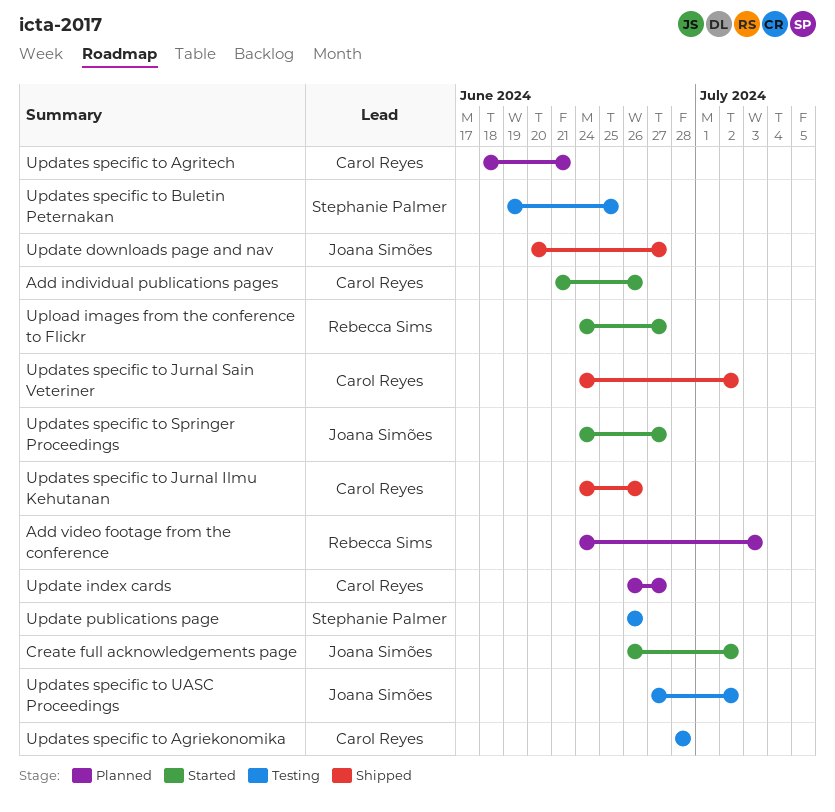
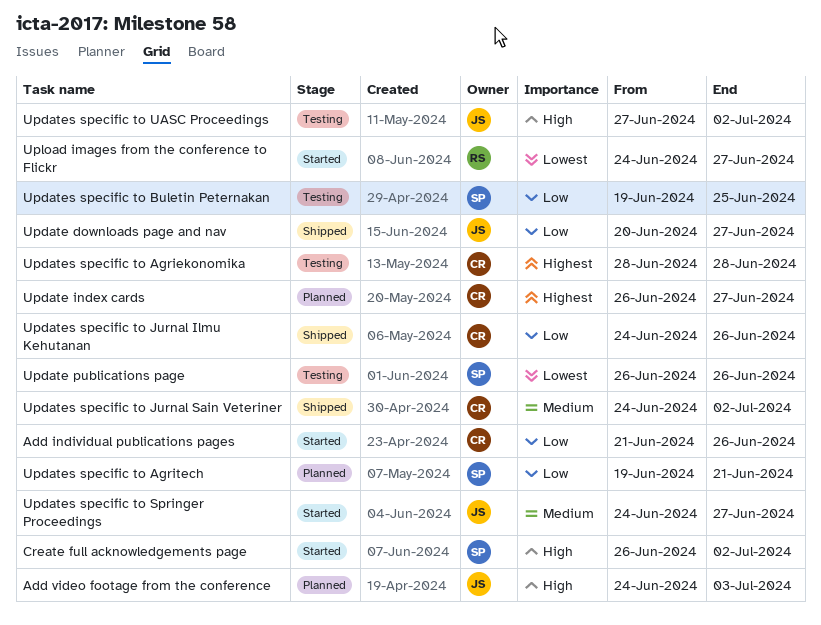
Add video footage from the conference, owner: Rebecca Sims -> Joana Simões
Create full acknowledgements page, owner: Joana Simões -> Stephanie Palmer
Updates specific to Agritech, owner: Carol Reyes -> Stephanie Palmer
Updates specific to Agritech, start: Jun 18 -> Jun 19

